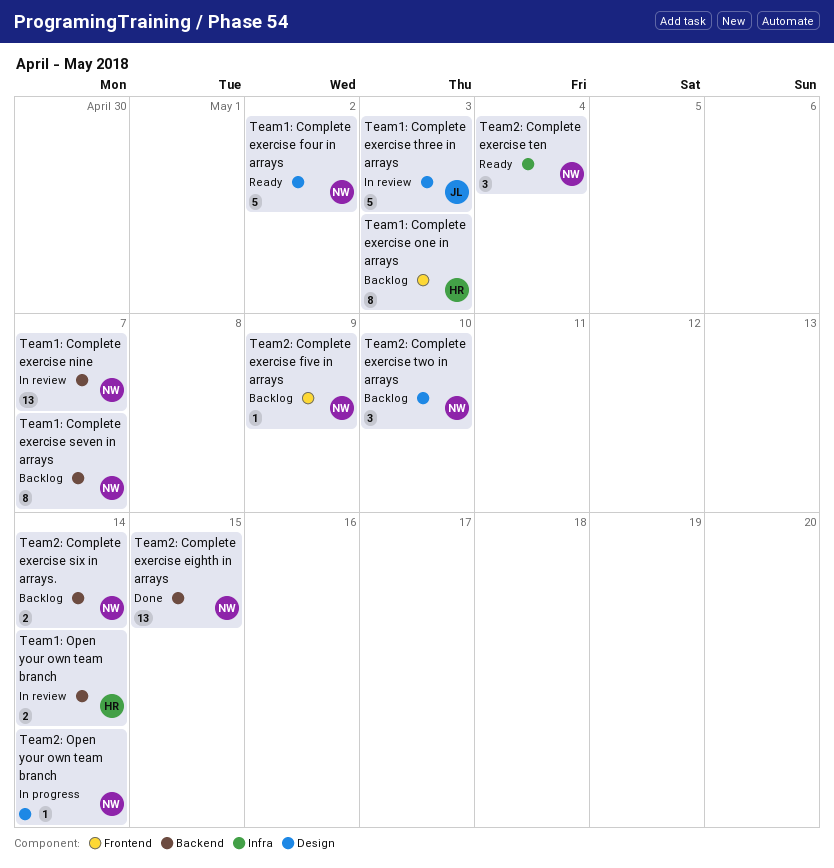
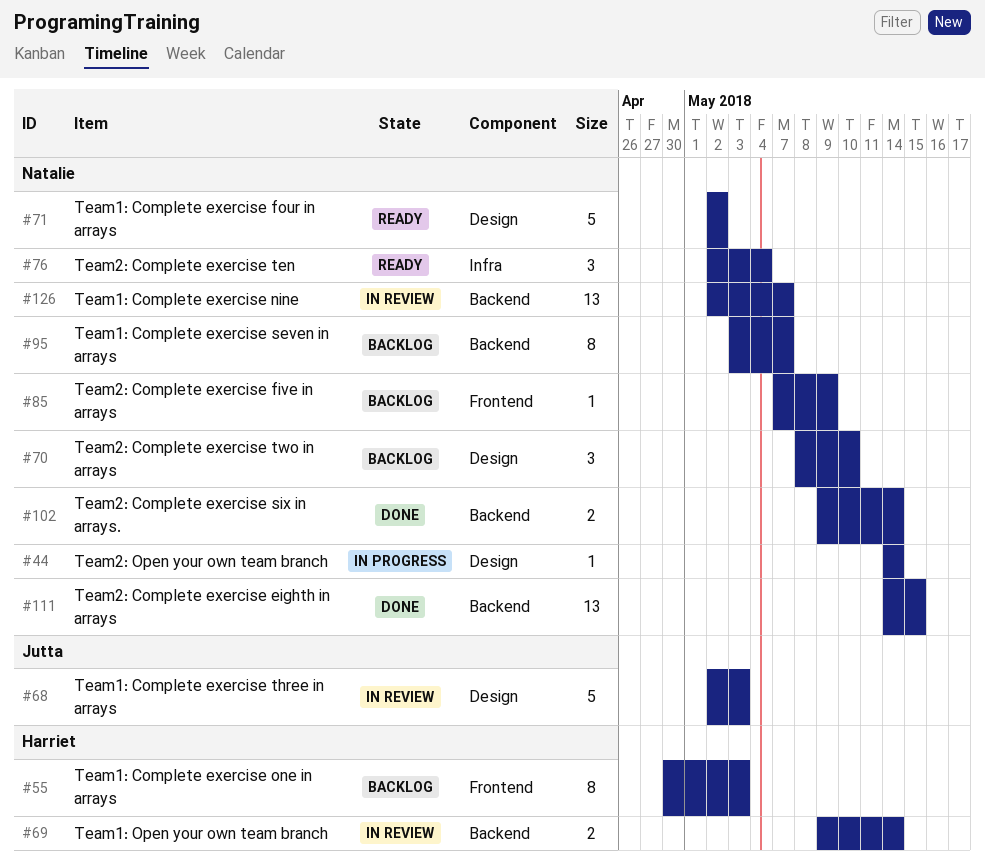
Team2: Complete exercise six in arrays., status: Backlog -> Done

